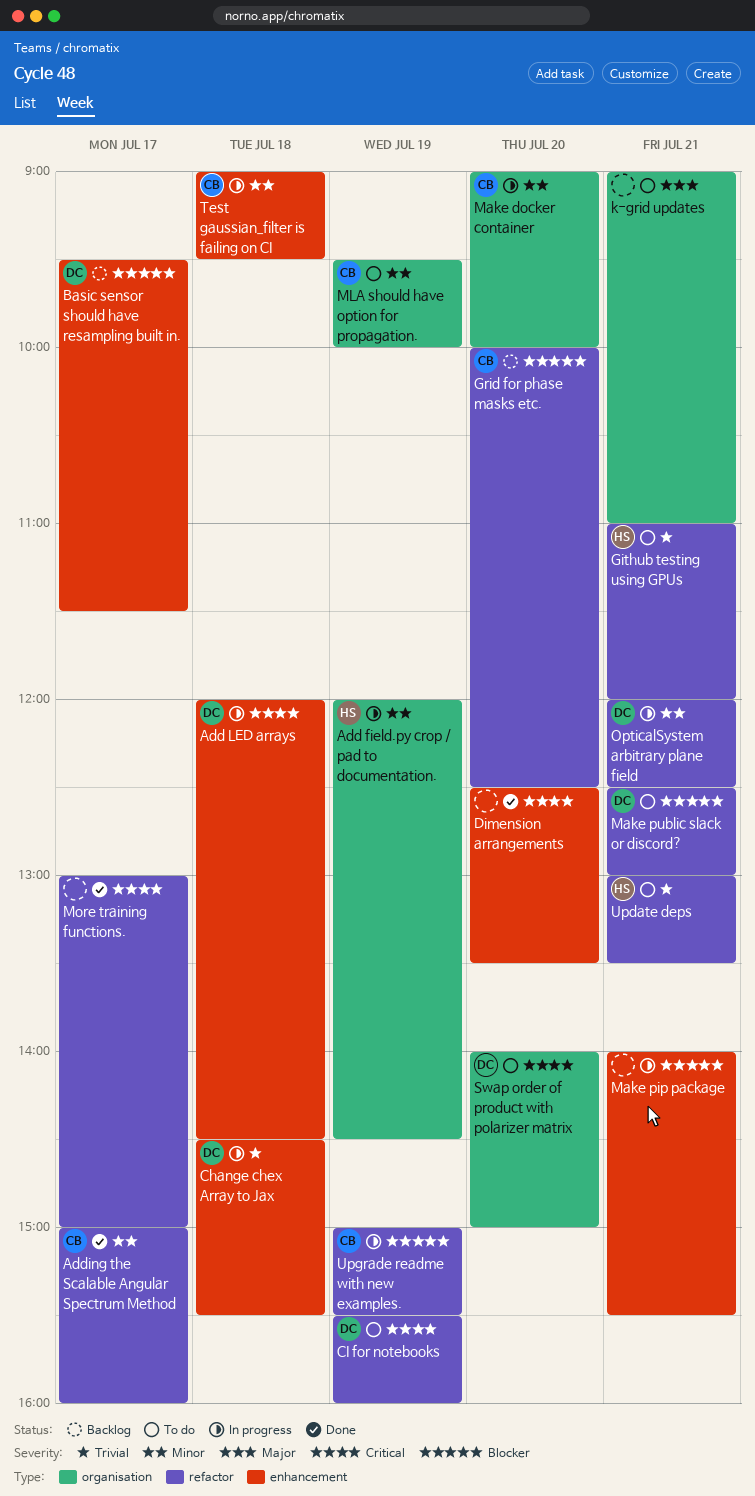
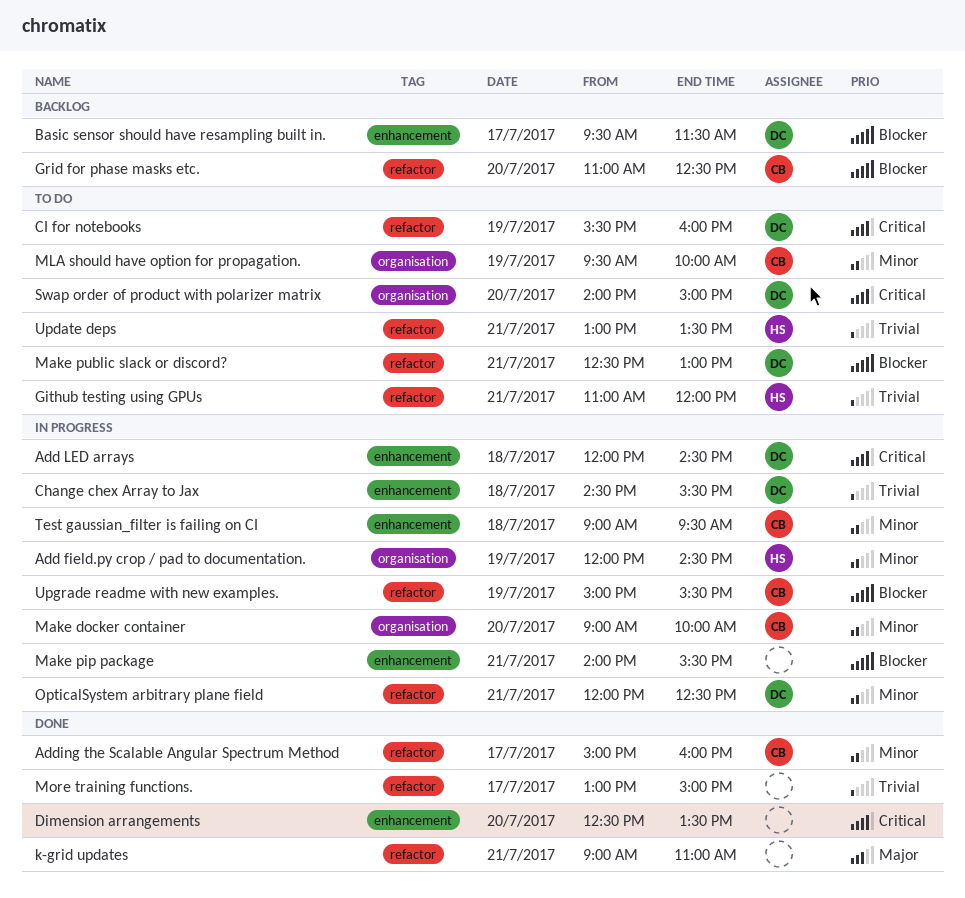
Grid for phase masks etc., begins: 10:00 -> 11:00
k-grid updates, status: To do -> Done
k-grid updates, label: organisation -> refactor
More training functions., priority: Critical -> Trivial

